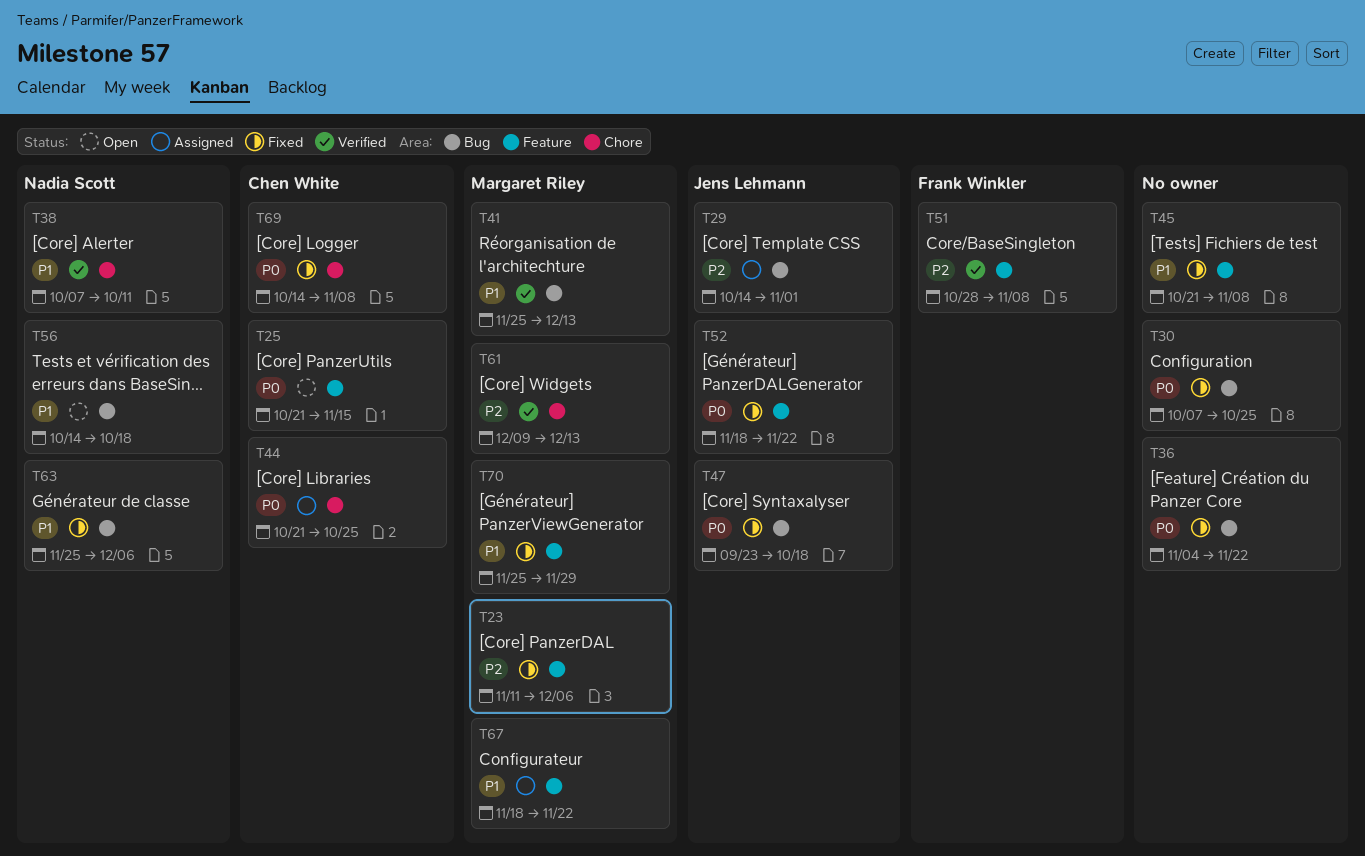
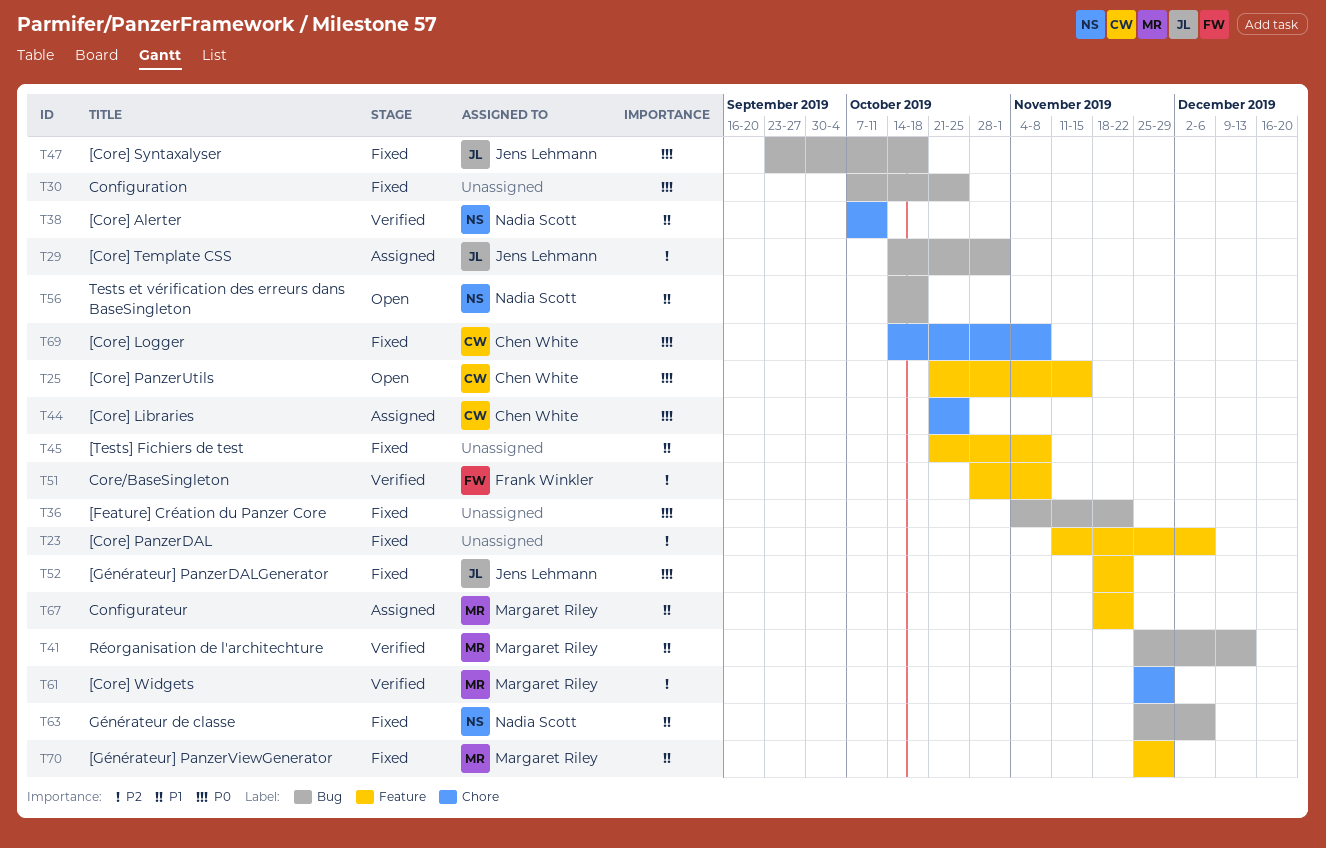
T23, owner: Margaret Riley -> none
T61, start: Dec 9 -> Nov 25
T61, due: Dec 13 -> Nov 29

